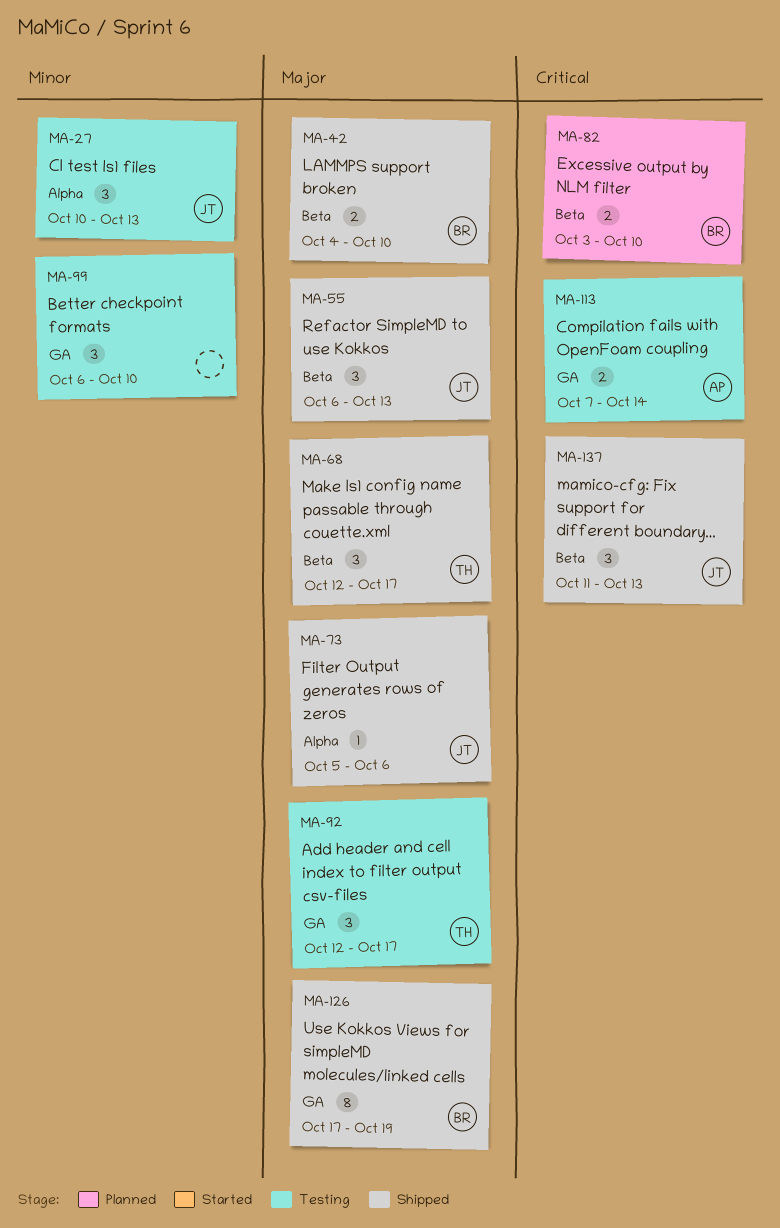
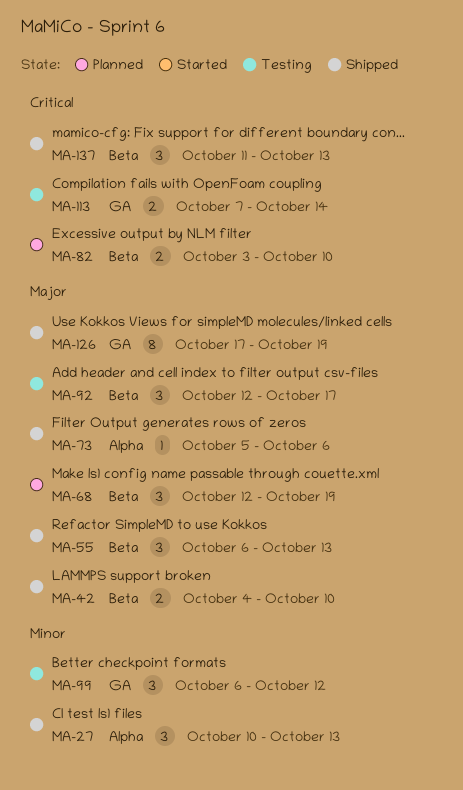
MA-27, status: Testing -> Shipped
MA-68, status: Shipped -> Planned
MA-68, due: Oct 17 -> Oct 19
MA-92, label: GA -> Beta
MA-99, due: Oct 10 -> Oct 12

